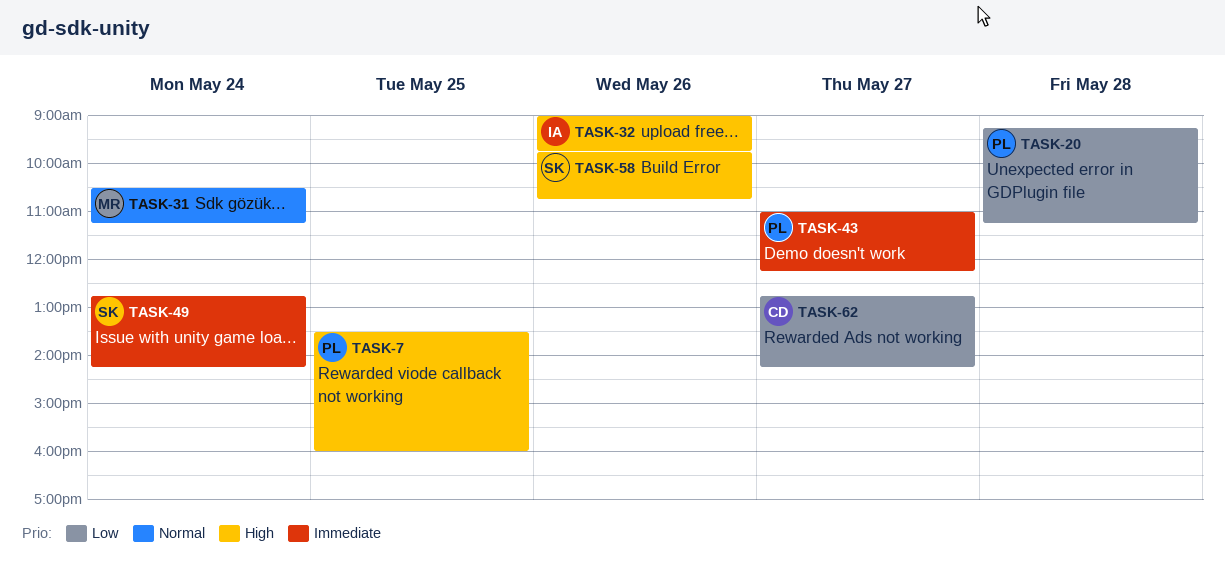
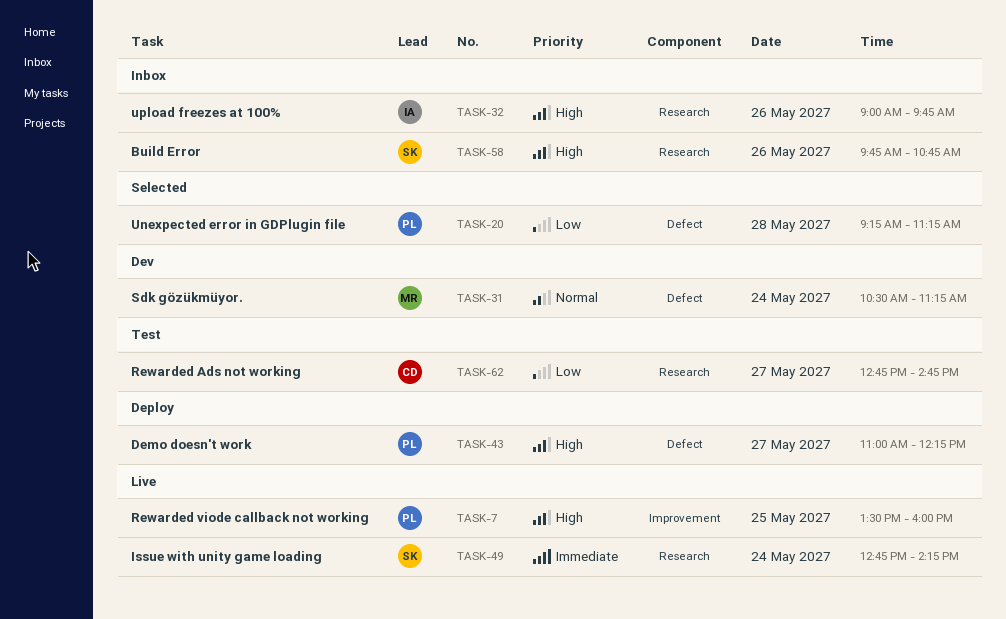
TASK-43, priority: Immediate -> High
TASK-62, ends: 14:15 -> 14:45

